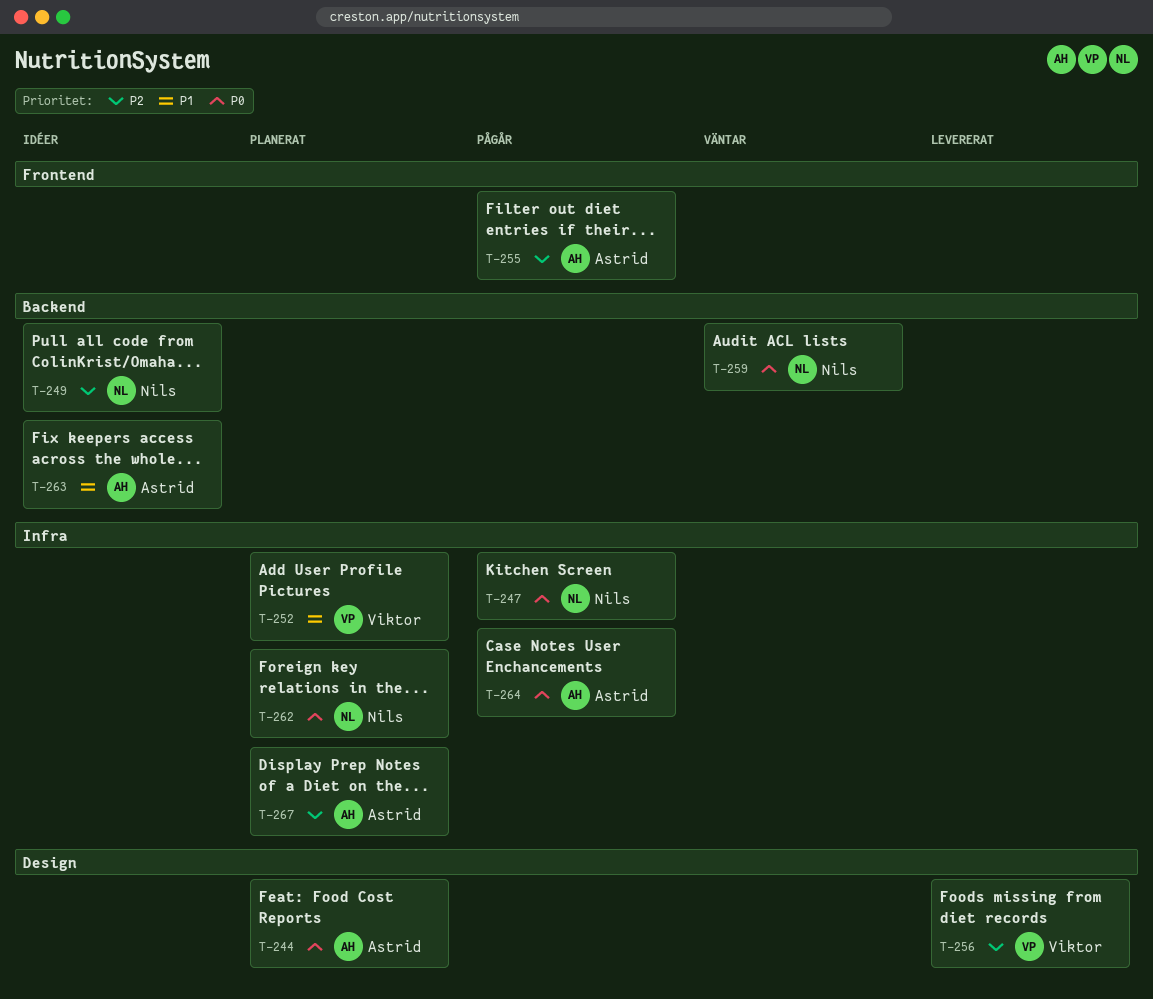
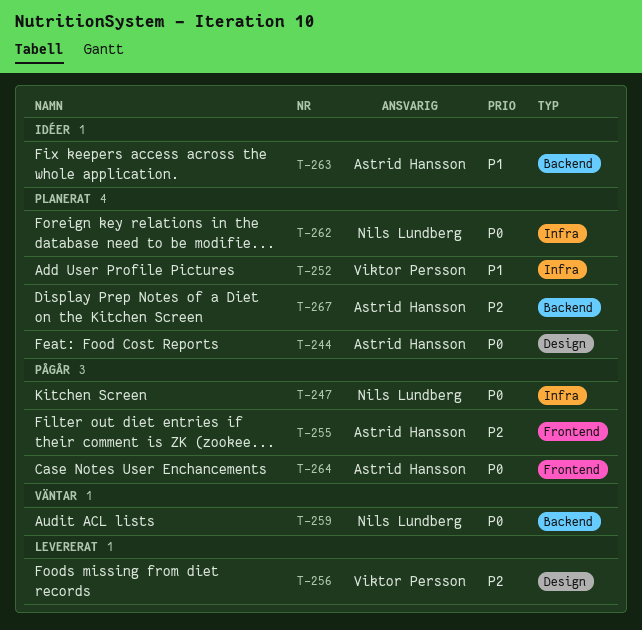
T-249: present -> none
T-264, label: Infra -> Frontend
T-267, label: Infra -> Backend

